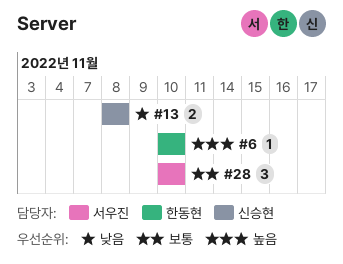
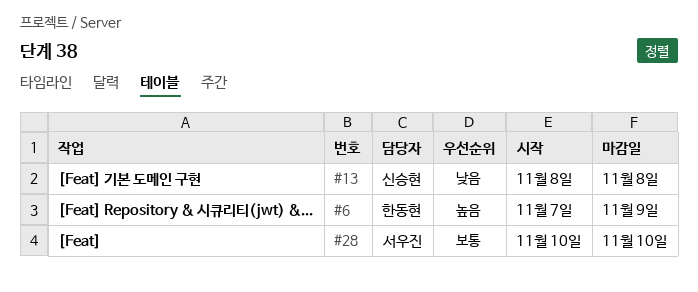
#6, start: Nov 10 -> Nov 7
#6, due: Nov 10 -> Nov 9

